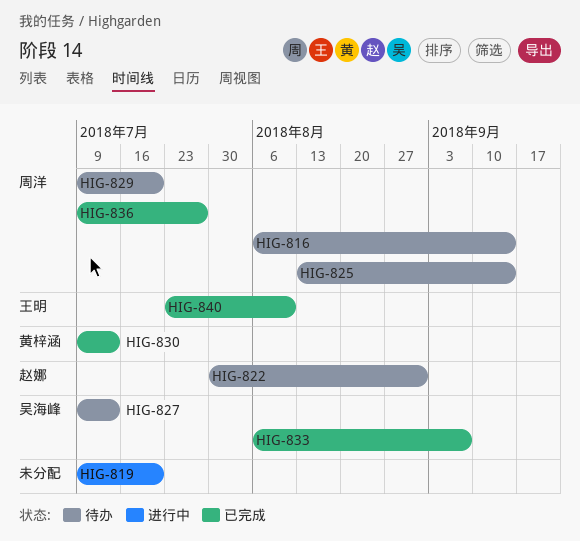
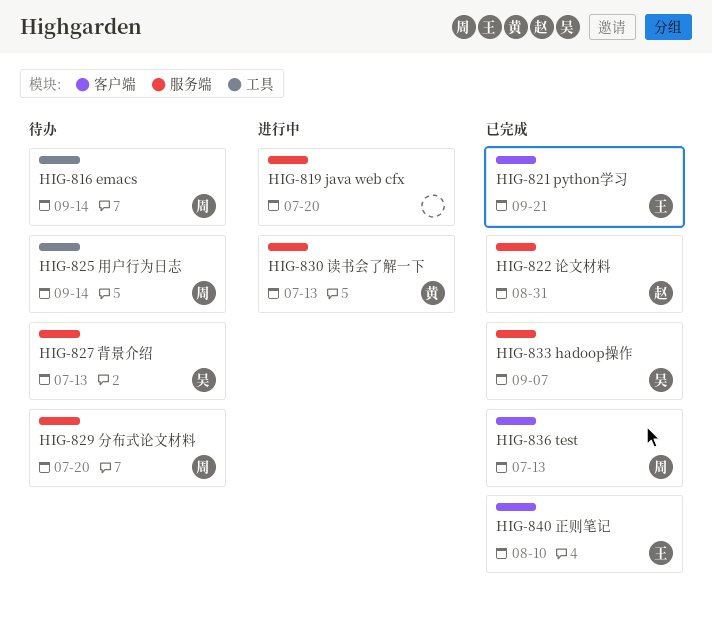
HIG-821: none -> present
HIG-822, status: 待办 -> 已完成
HIG-830, status: 已完成 -> 进行中
HIG-836, due: Jul 27 -> Jul 13

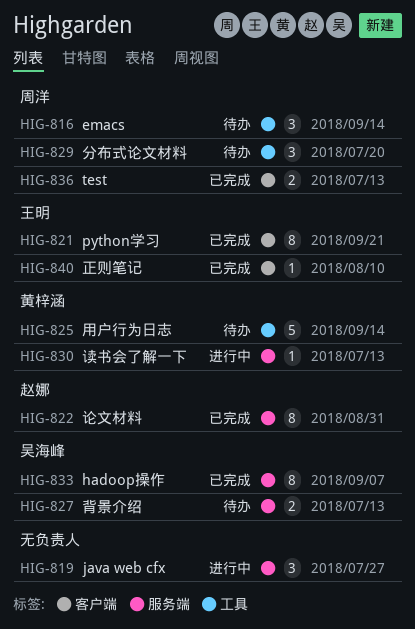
HIG-819, due: Jul 20 -> Jul 27
HIG-825, owner: 周洋 -> 黄梓涵
HIG-829, label: 服务端 -> 工具

